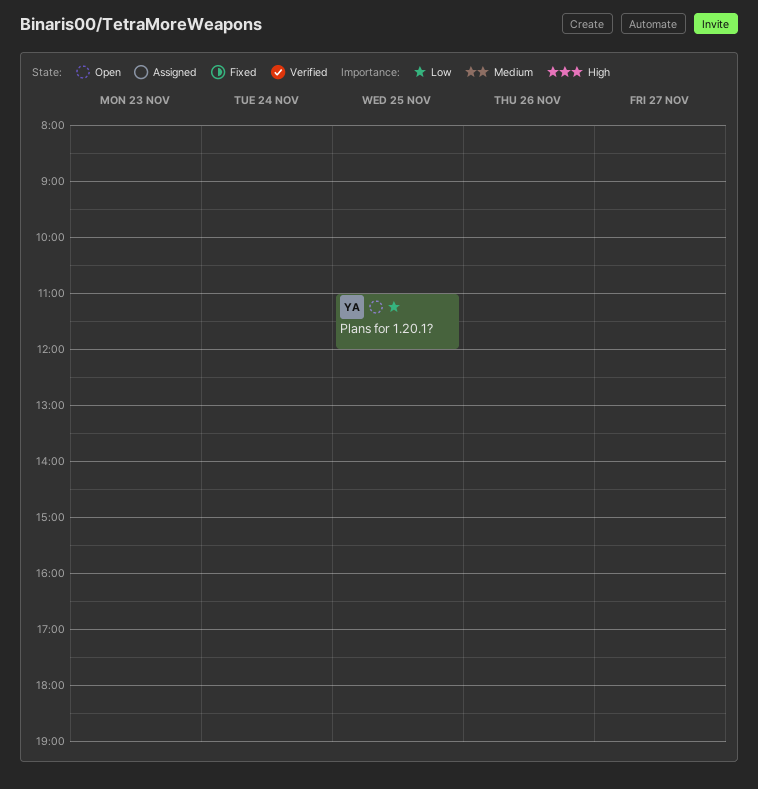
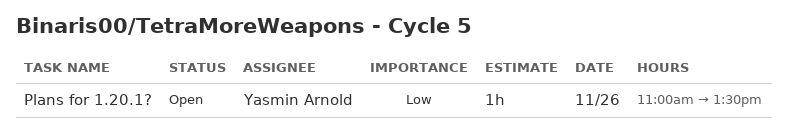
Plans for 1.20.1?, day: Nov 25 -> Nov 26
Plans for 1.20.1?, ends: 12:00 -> 13:30

